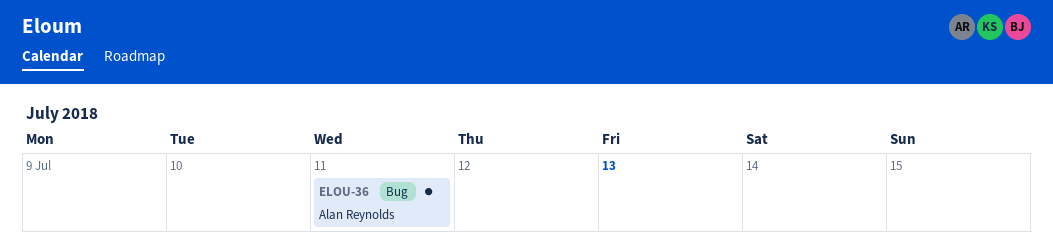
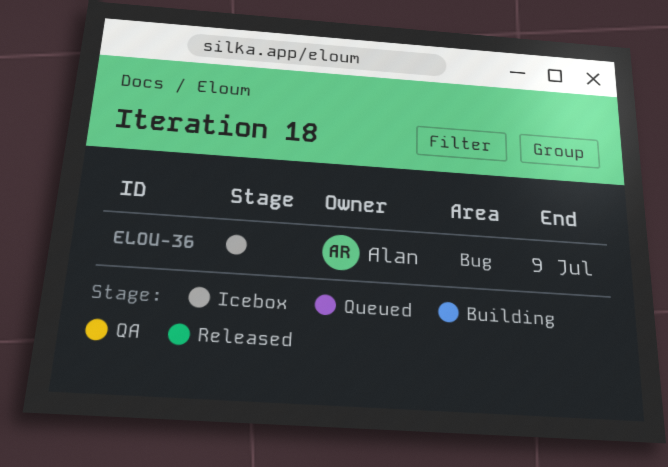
ELOU-36, due: Jul 11 -> Jul 9

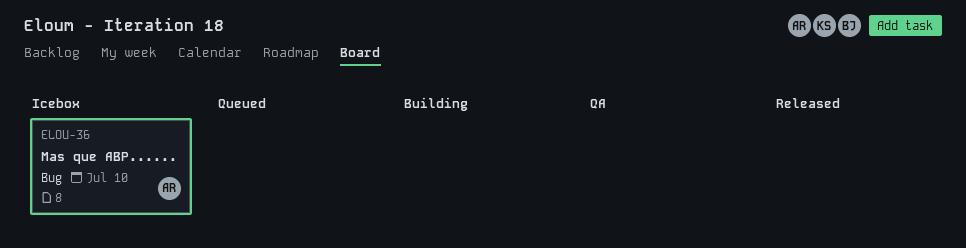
ELOU-36, due: Jul 9 -> Jul 10

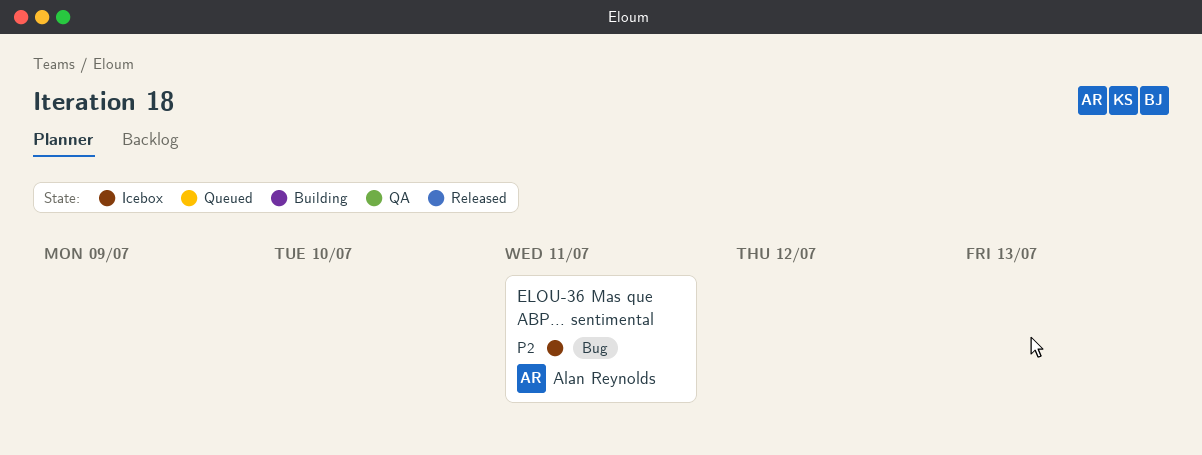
ELOU-36, due: Jul 10 -> Jul 11

